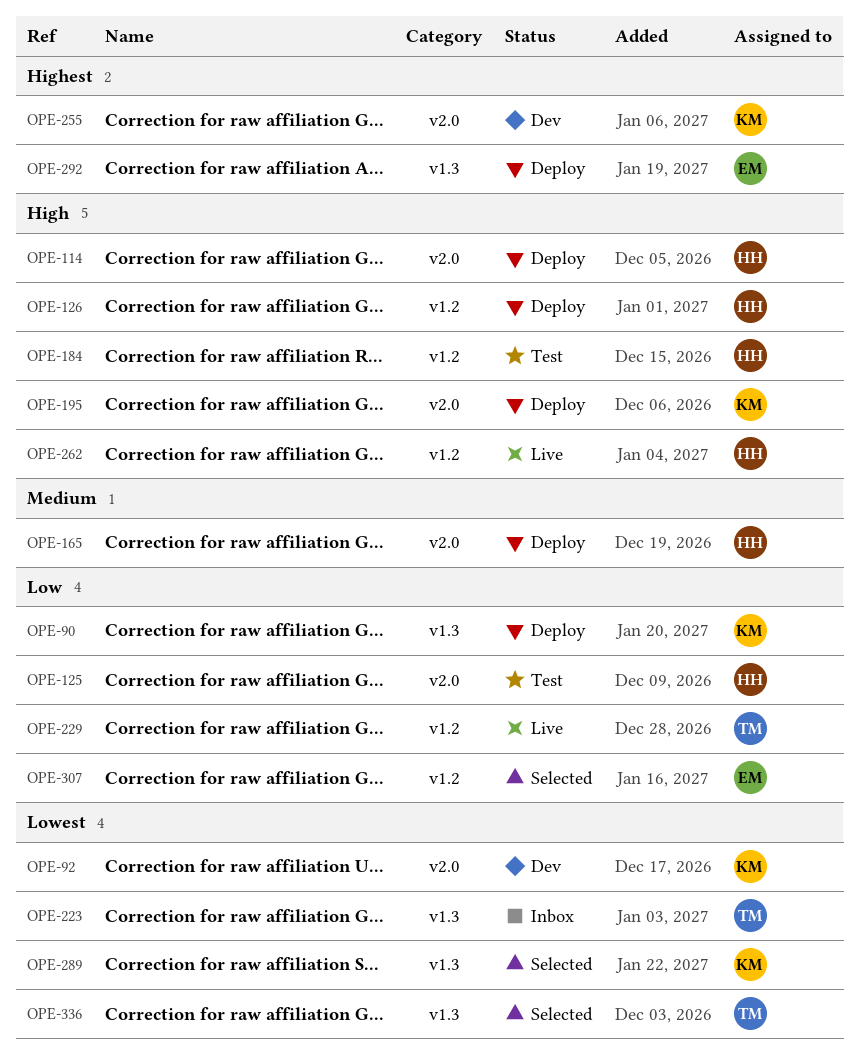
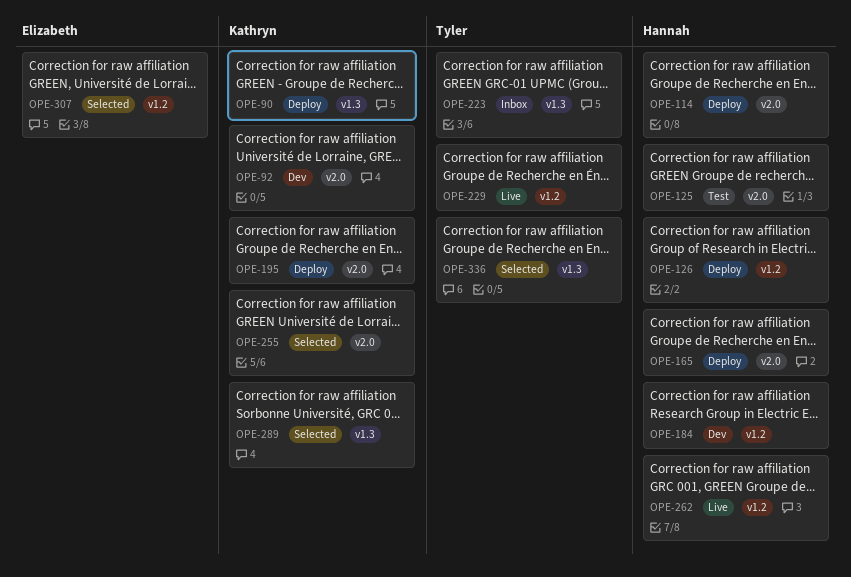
OPE-184, status: Test -> Dev
OPE-255, status: Dev -> Selected
OPE-292: present -> none

